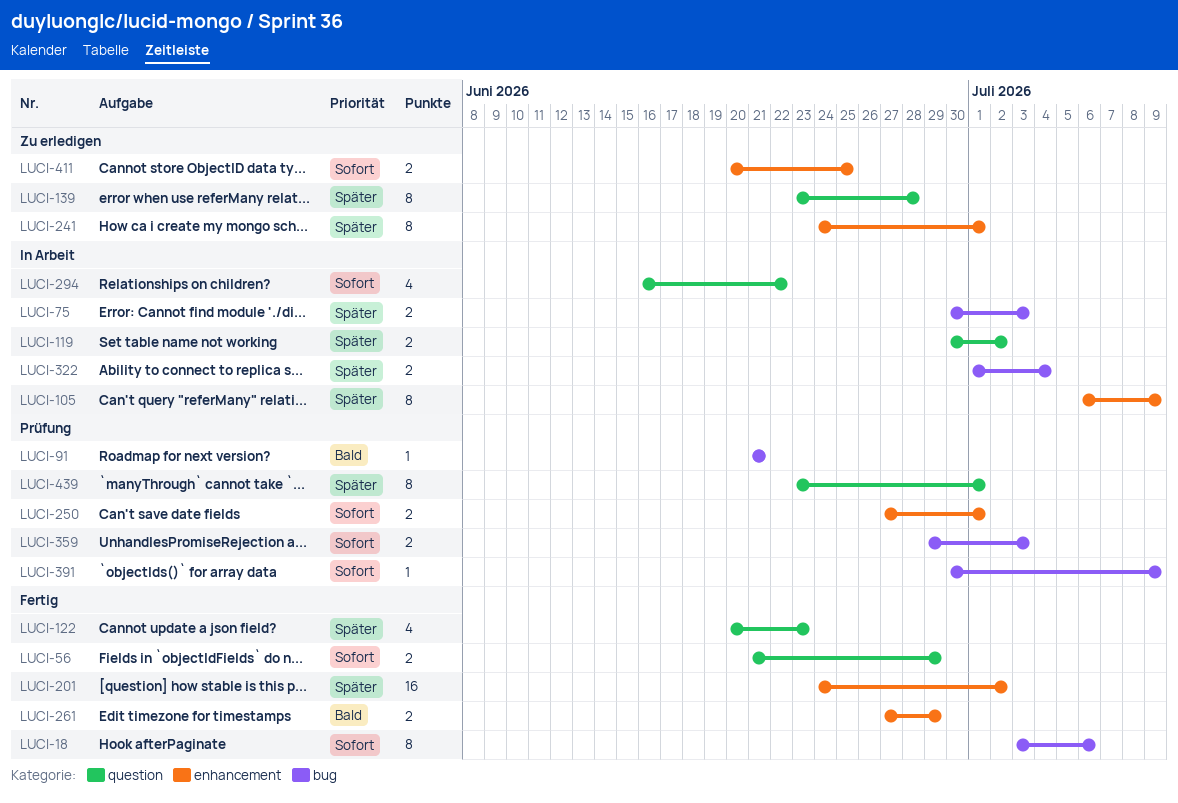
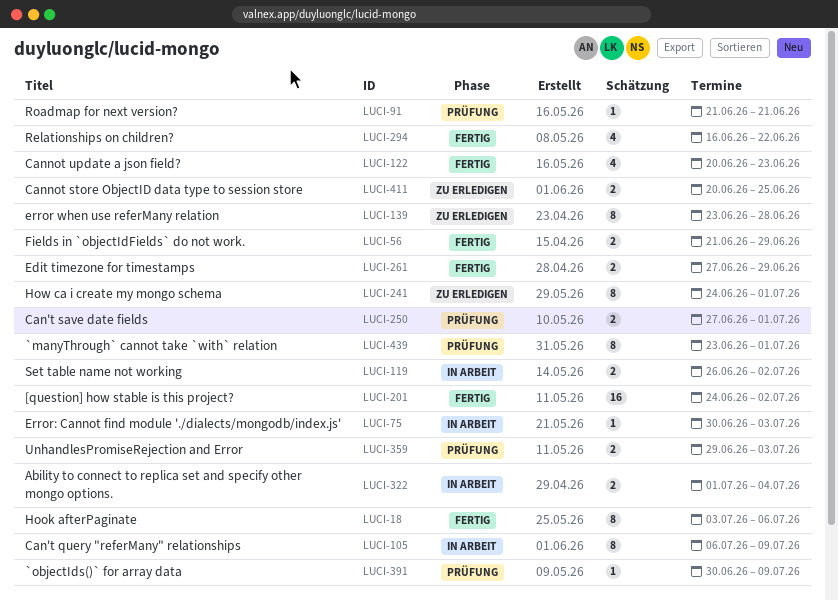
LUCI-75, estimate: 2 -> 1
LUCI-119, start: Jun 30 -> Jun 26
LUCI-294, status: In Arbeit -> Fertig

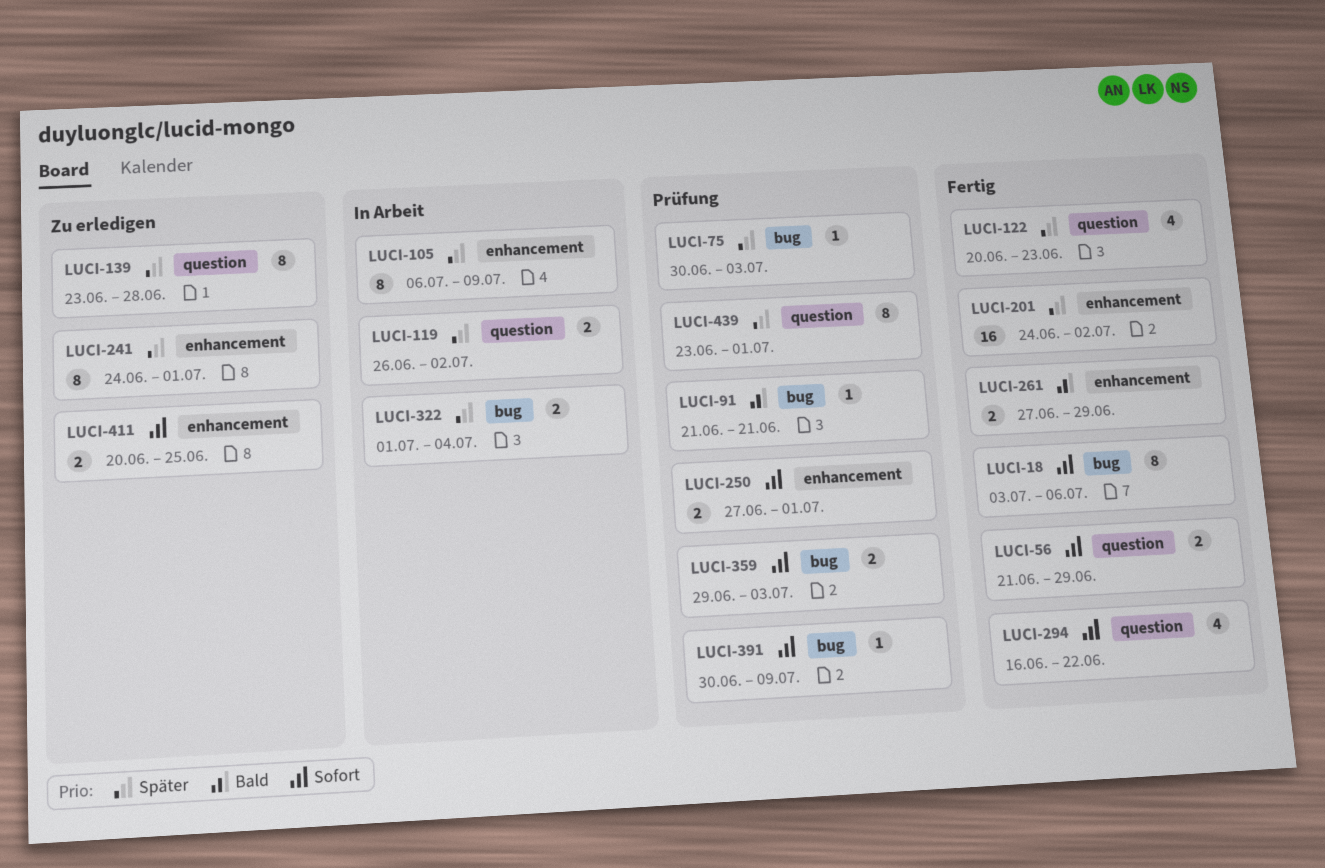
LUCI-75, status: In Arbeit -> Prüfung

